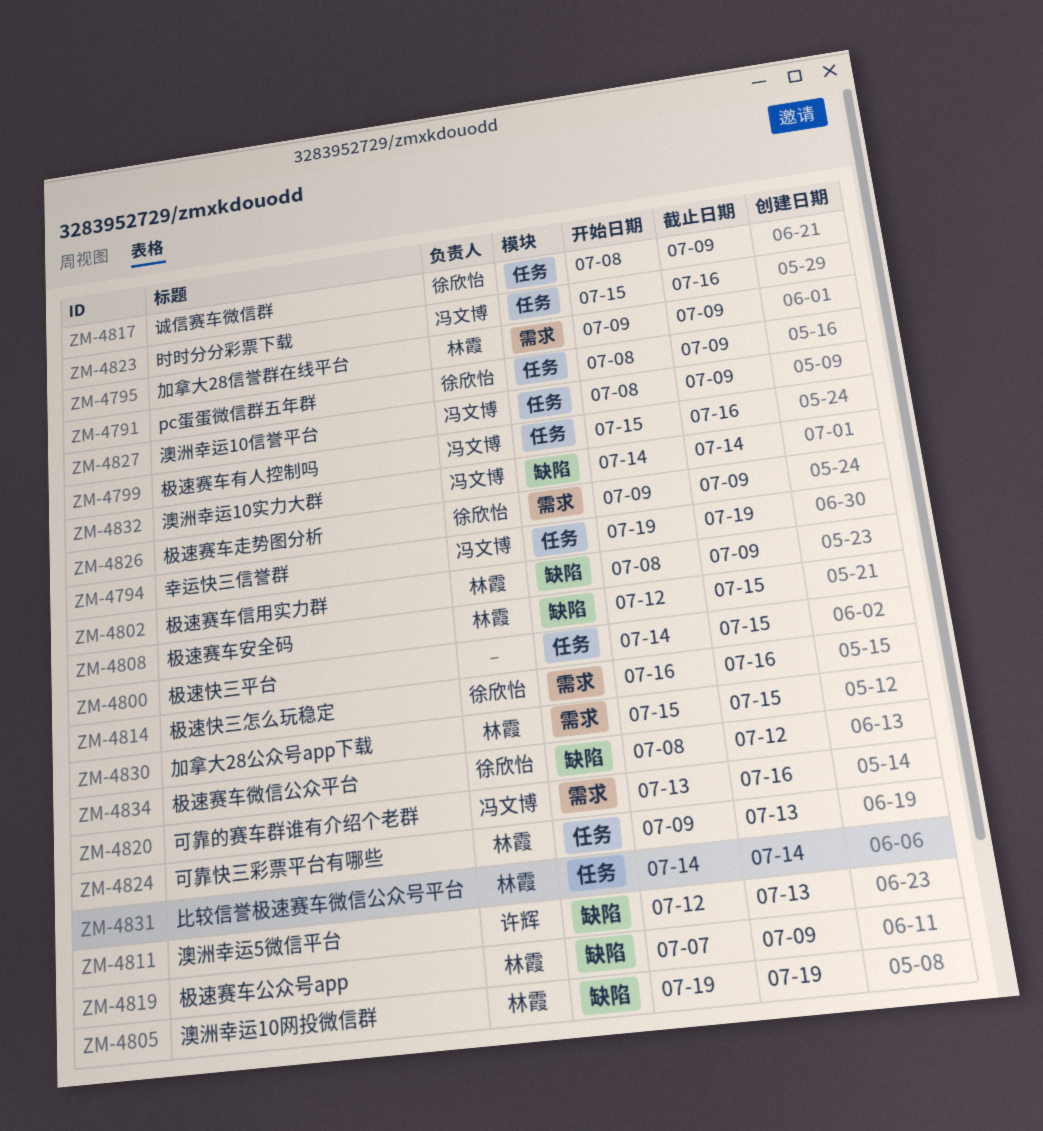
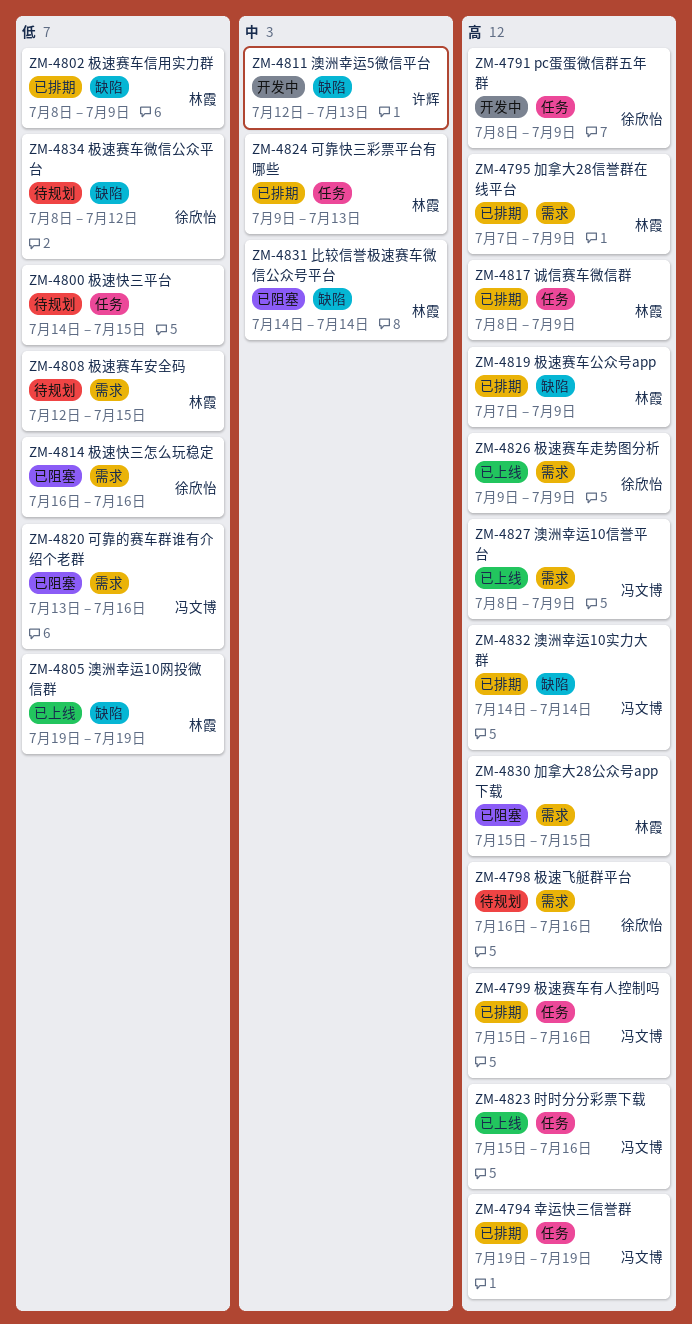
ZM-4795, start: Jul 9 -> Jul 7
ZM-4798: none -> present
ZM-4808, label: 缺陷 -> 需求
ZM-4817, owner: 徐欣怡 -> 林霞
ZM-4827, label: 任务 -> 需求
ZM-4831, label: 任务 -> 缺陷

